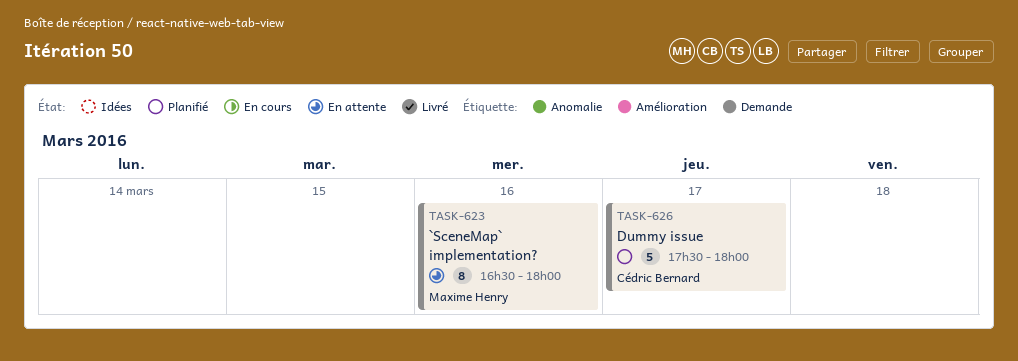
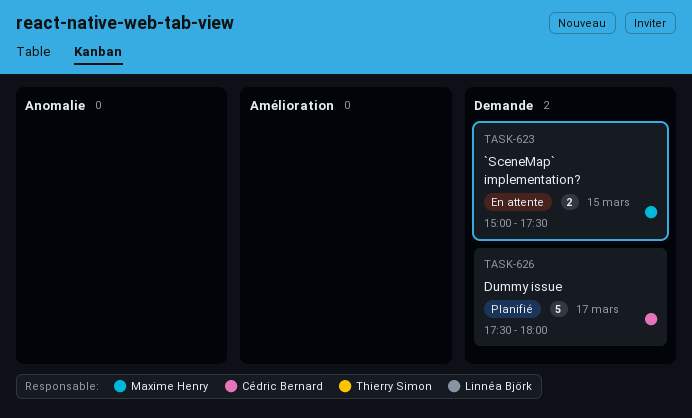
TASK-623, estimate: 8 -> 2
TASK-623, day: Mar 16 -> Mar 15
TASK-623, begins: 16:30 -> 15:00
TASK-623, ends: 18:00 -> 17:30

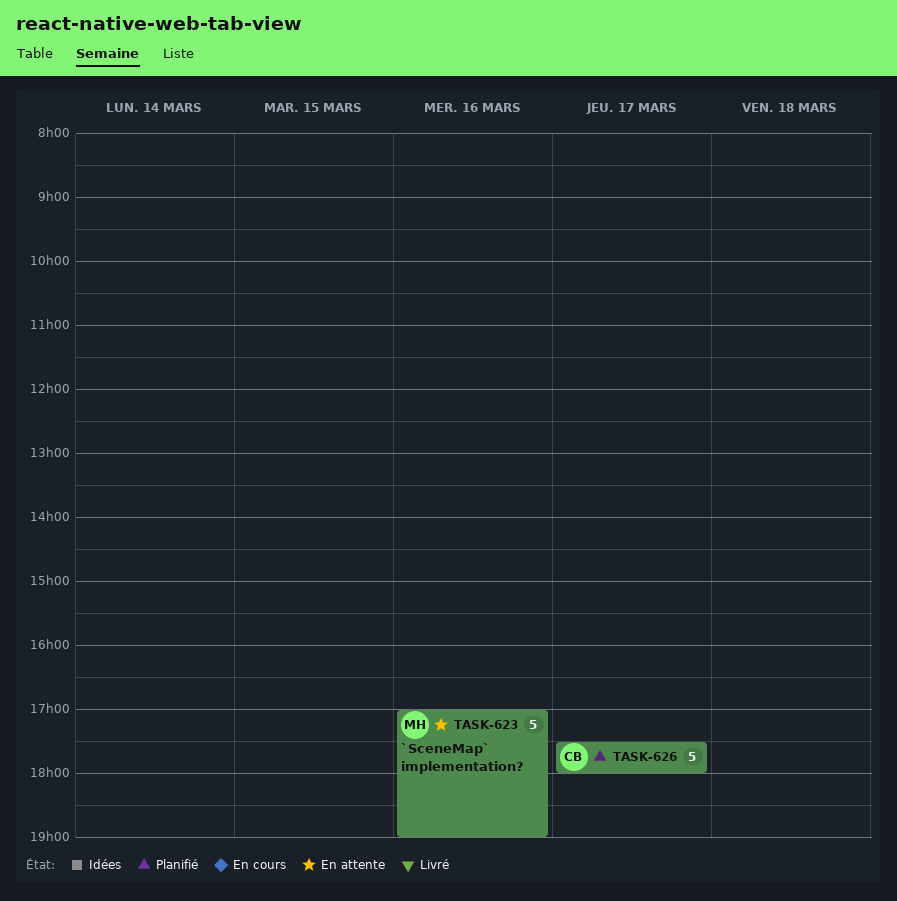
TASK-623, estimate: 2 -> 5
TASK-623, day: Mar 15 -> Mar 16
TASK-623, begins: 15:00 -> 17:00
TASK-623, ends: 17:30 -> 19:00

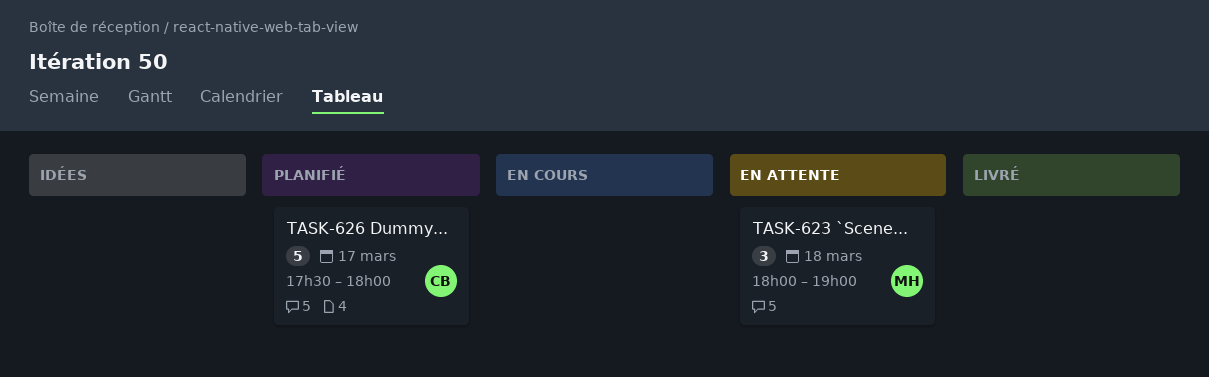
TASK-623, estimate: 5 -> 3
TASK-623, day: Mar 16 -> Mar 18
TASK-623, begins: 17:00 -> 18:00

